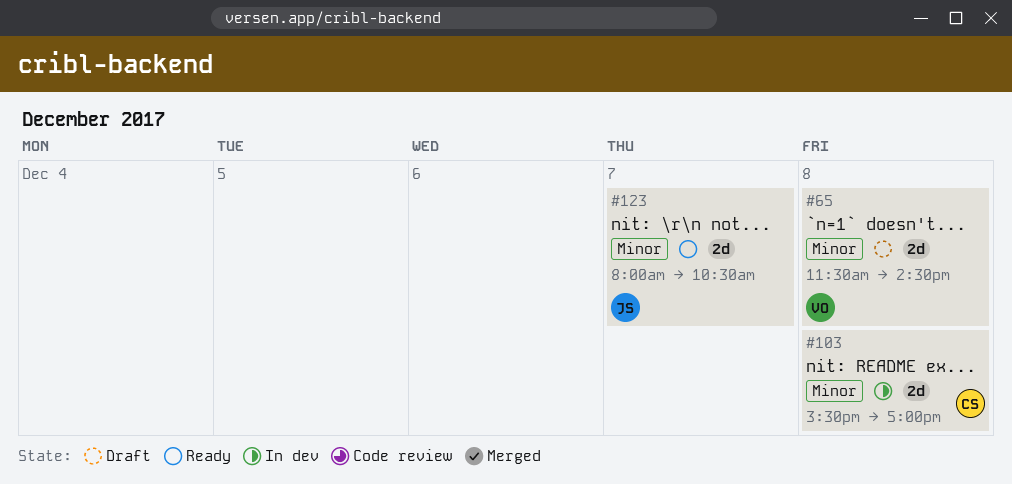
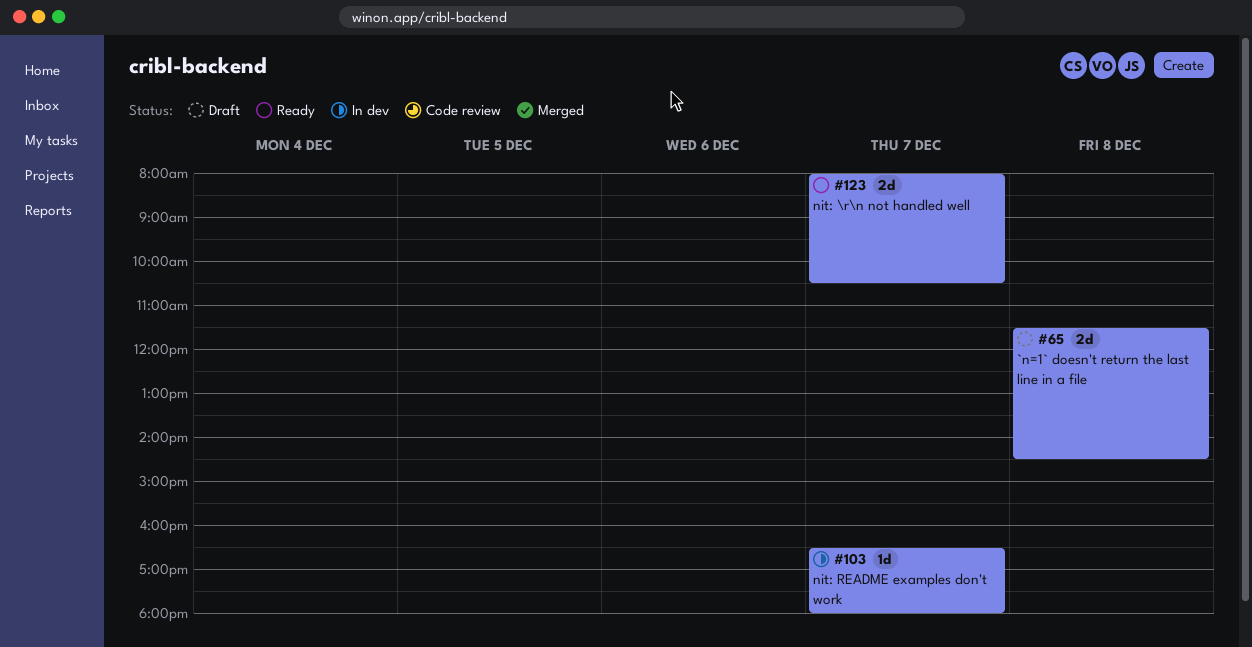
#103, estimate: 2d -> 1d
#103, day: Dec 8 -> Dec 7
#103, begins: 15:30 -> 16:30
#103, ends: 17:00 -> 18:00

